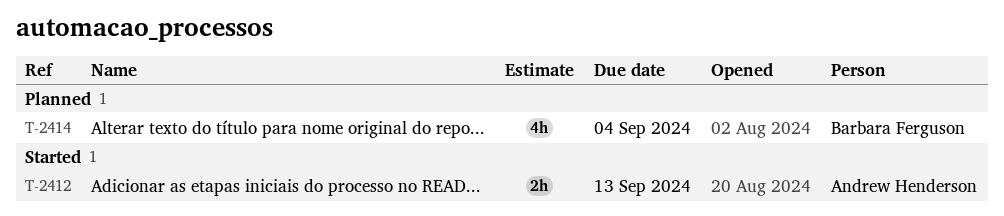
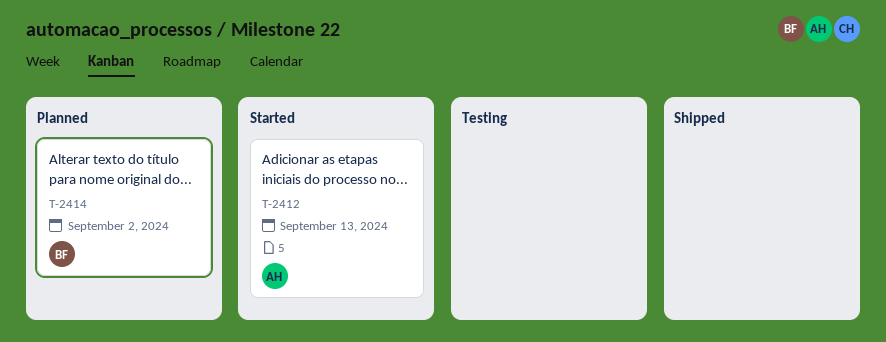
T-2414, due: Sep 4 -> Sep 2

